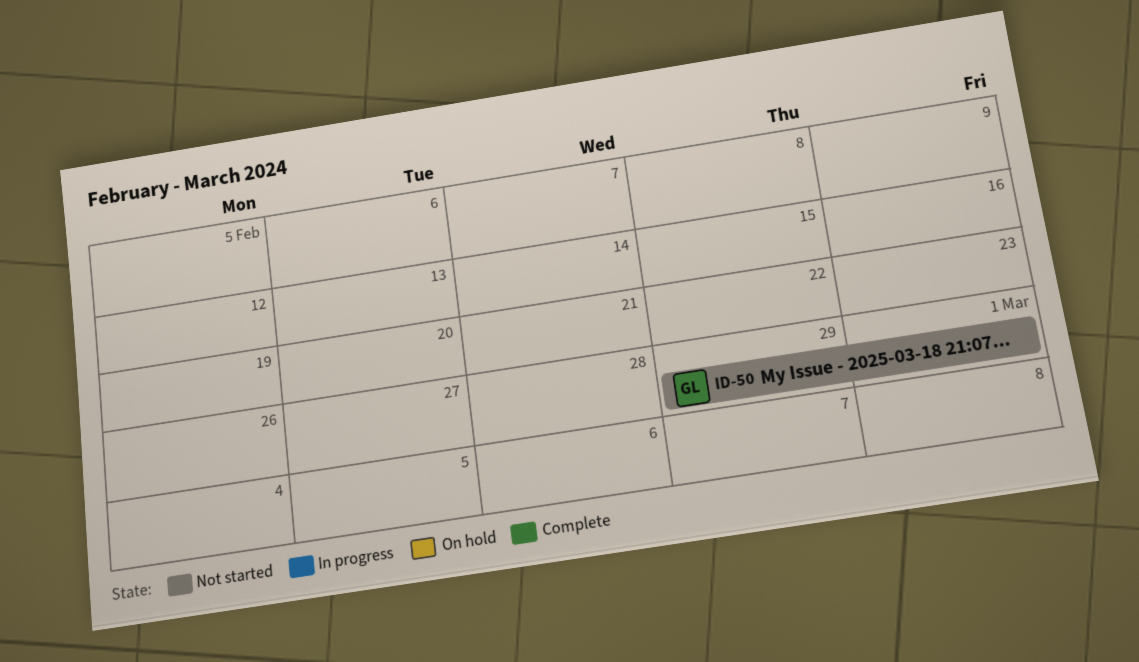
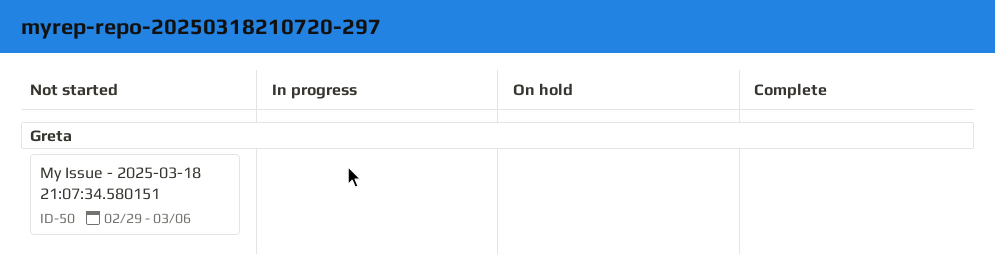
ID-50, due: Mar 1 -> Mar 6

